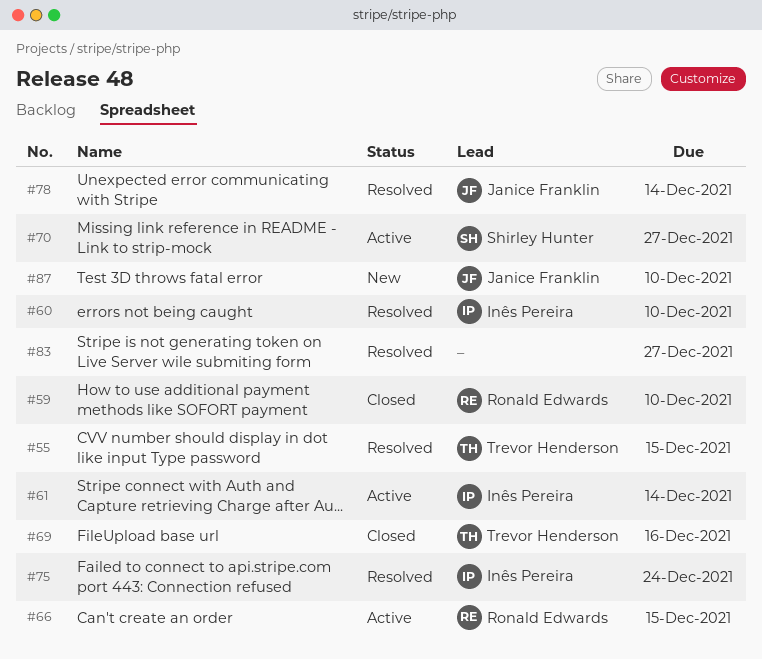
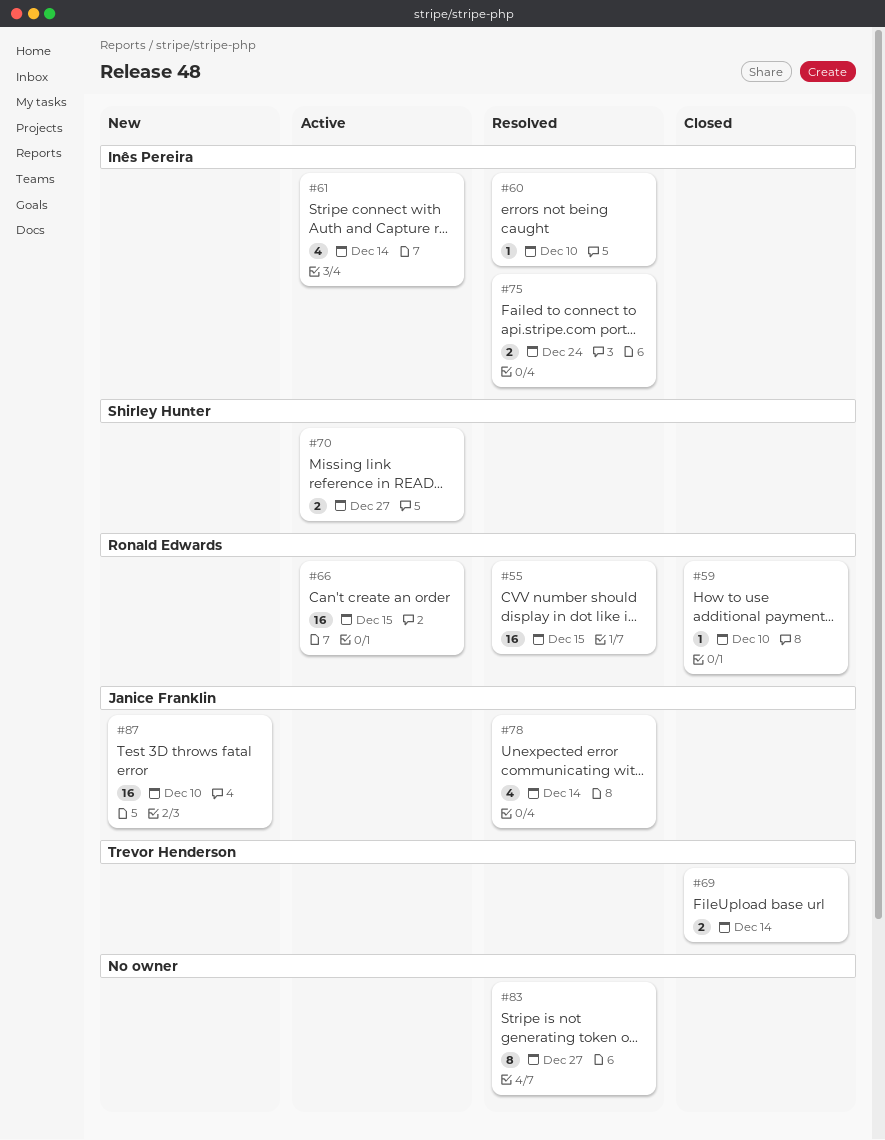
#55, owner: Trevor Henderson -> Ronald Edwards
#69, due: Dec 16 -> Dec 14

